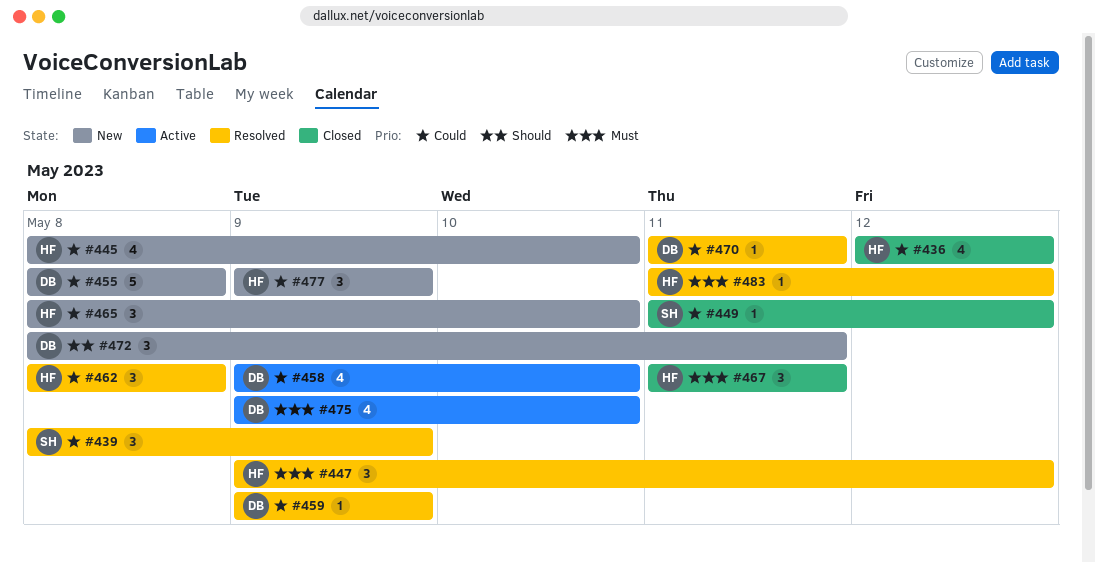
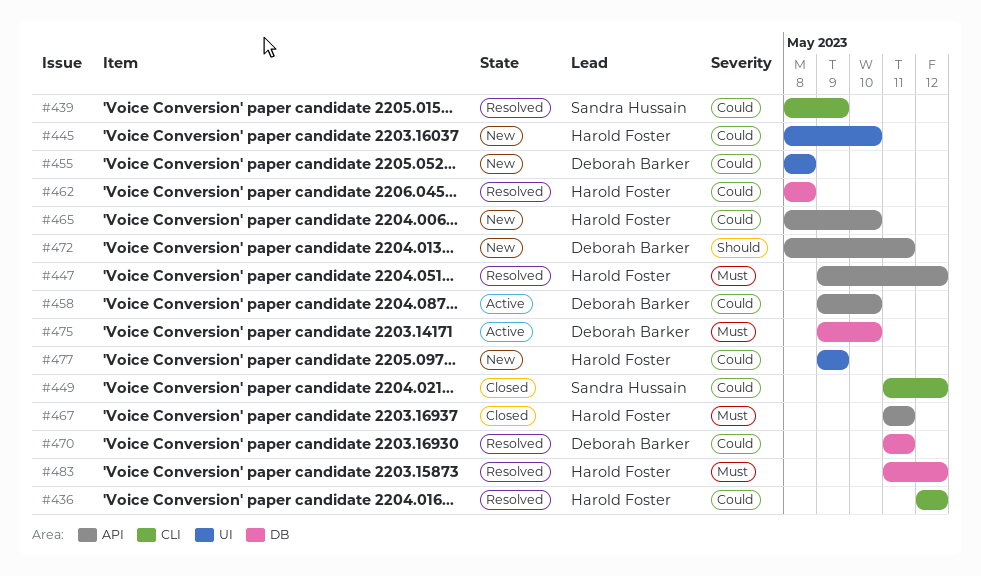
#436, status: Closed -> Resolved
#459: present -> none

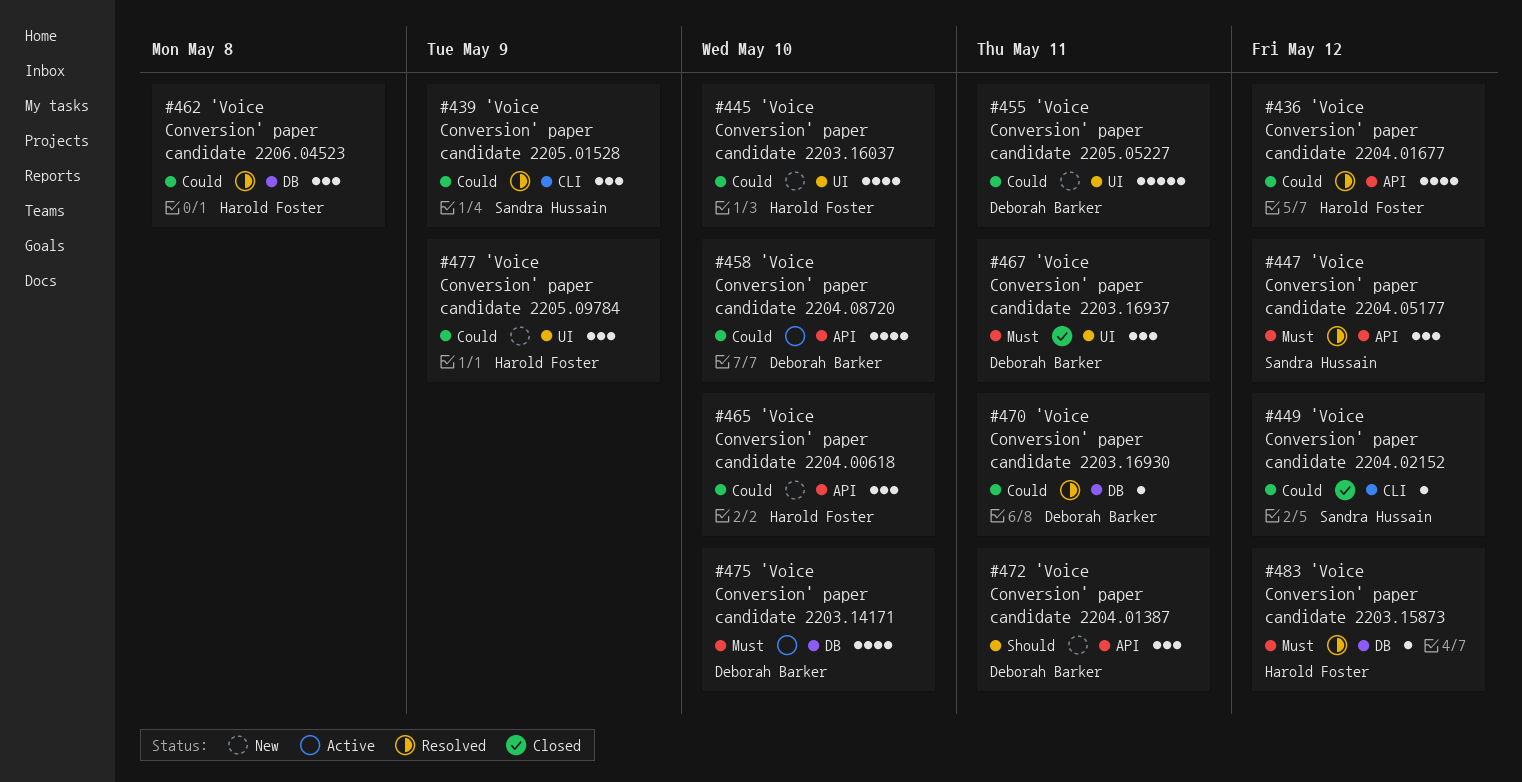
#436, label: CLI -> API
#447, owner: Harold Foster -> Sandra Hussain
#455, due: May 8 -> May 11
#467, owner: Harold Foster -> Deborah Barker
#467, label: API -> UI

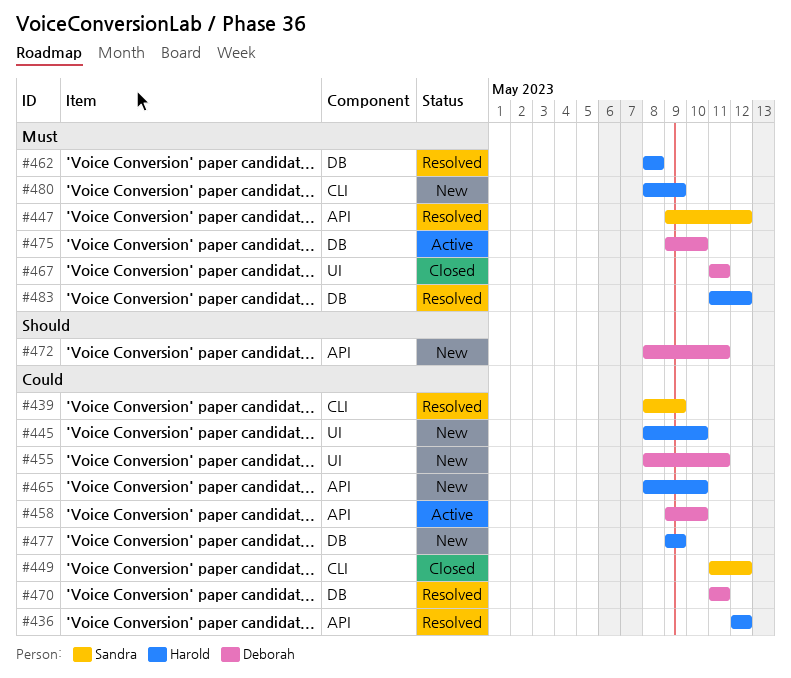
#462, priority: Could -> Must
#477, label: UI -> DB
#480: none -> present

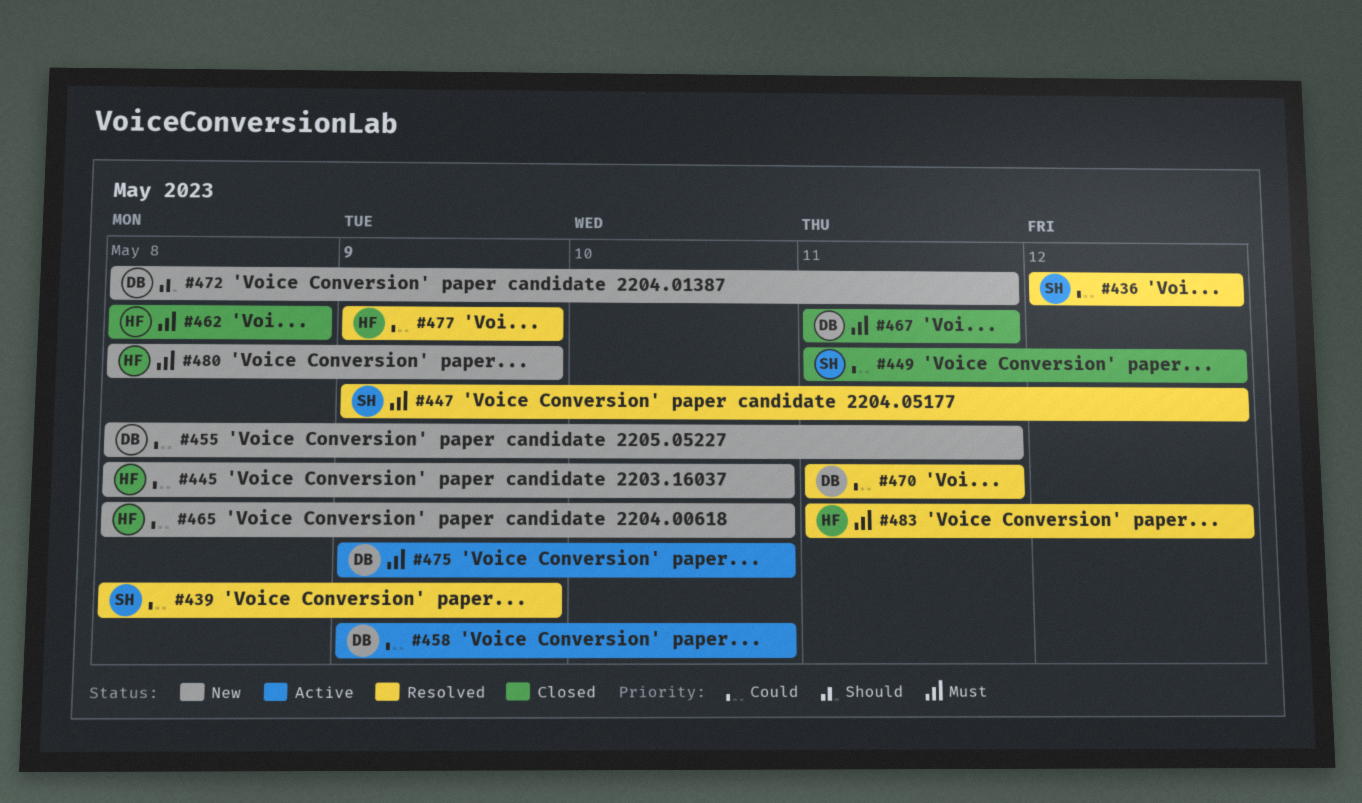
#436, owner: Harold -> Sandra
#462, status: Resolved -> Closed
#477, status: New -> Resolved

